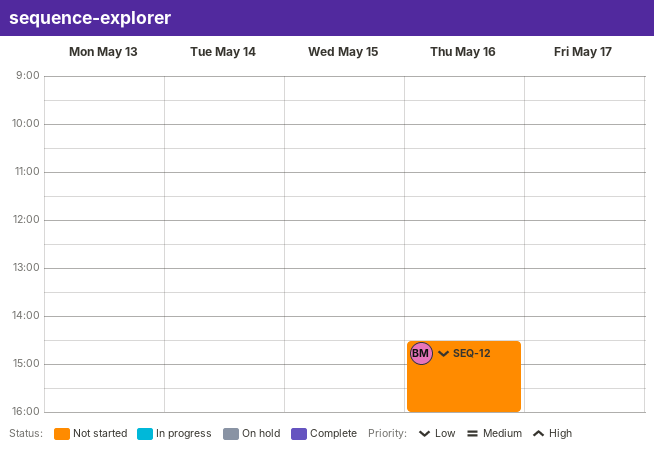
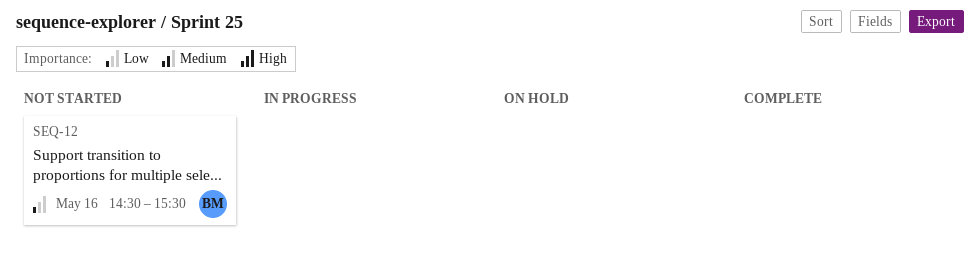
SEQ-12, ends: 16:00 -> 15:30

